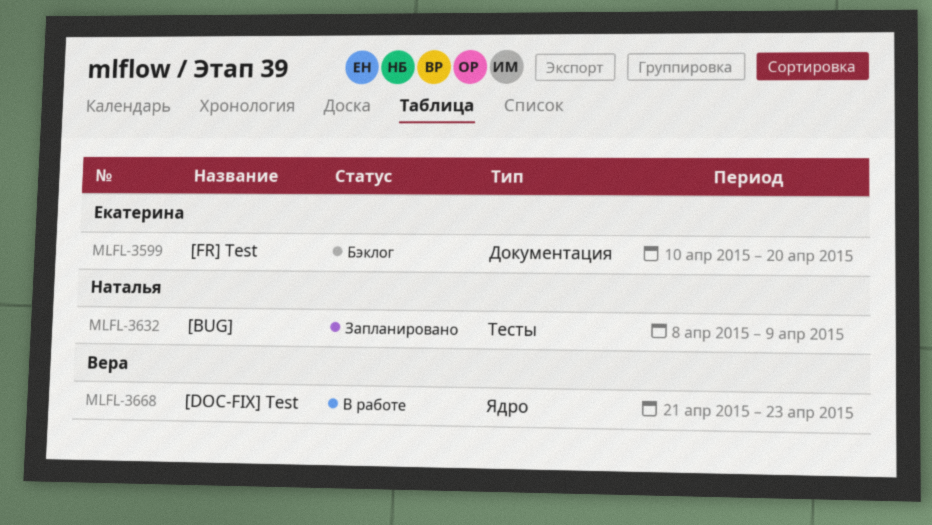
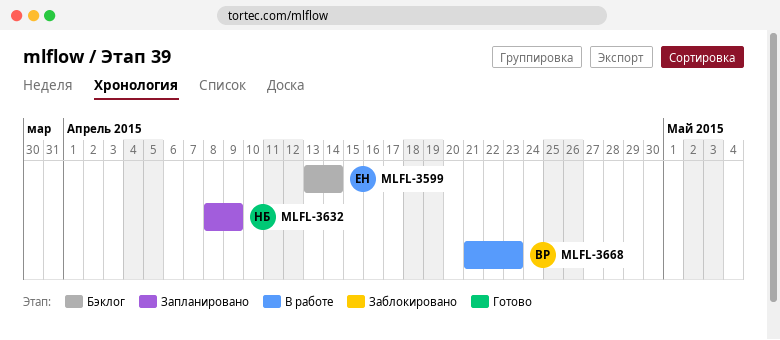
MLFL-3599, start: Apr 10 -> Apr 13
MLFL-3599, due: Apr 20 -> Apr 14

